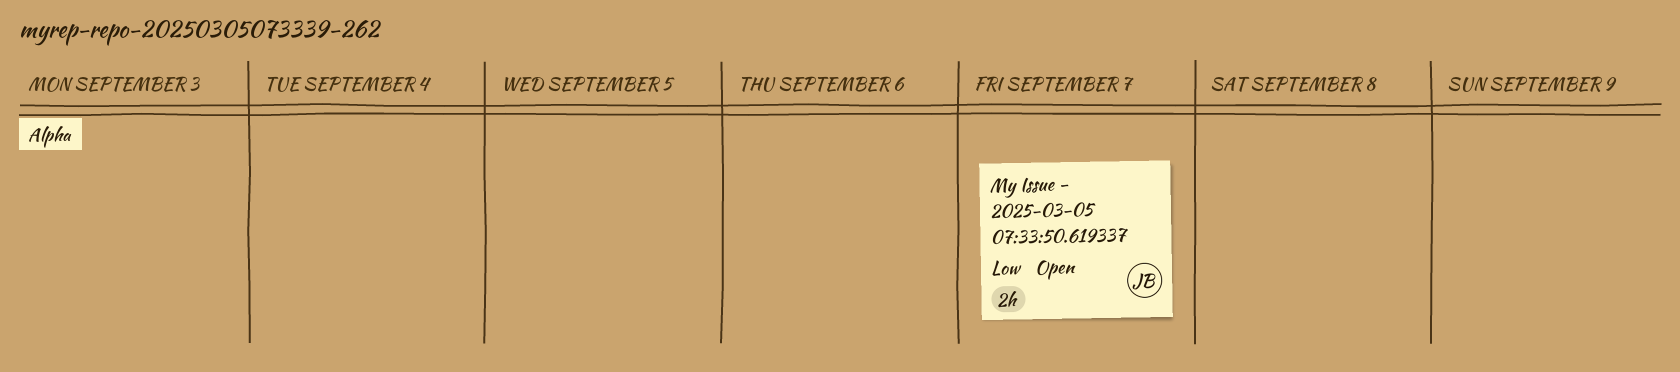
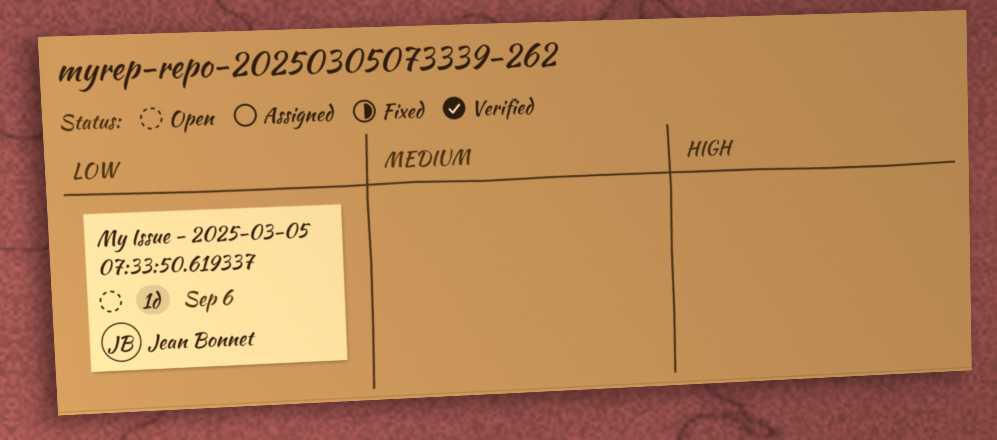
My Issue - 2025-03-05 07:33:50.619337, estimate: 2h -> 1d
My Issue - 2025-03-05 07:33:50.619337, due: Sep 7 -> Sep 6

